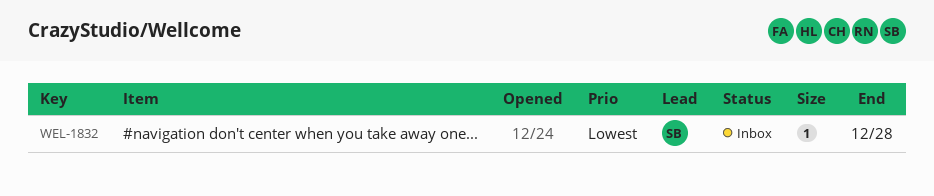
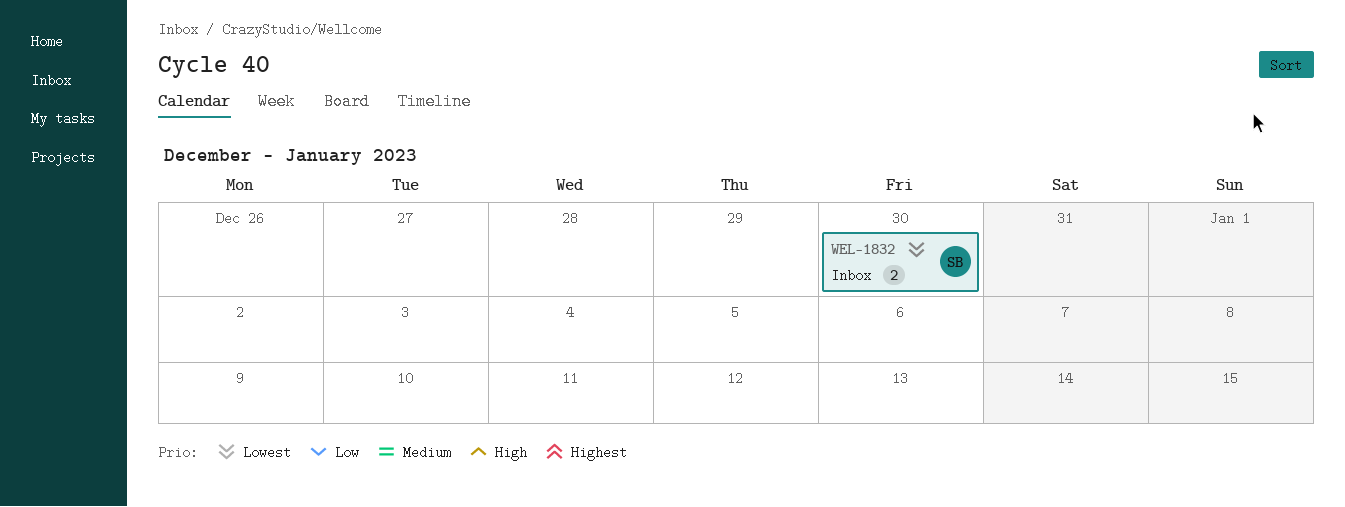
WEL-1832, estimate: 1 -> 2
WEL-1832, due: Dec 28 -> Dec 30

